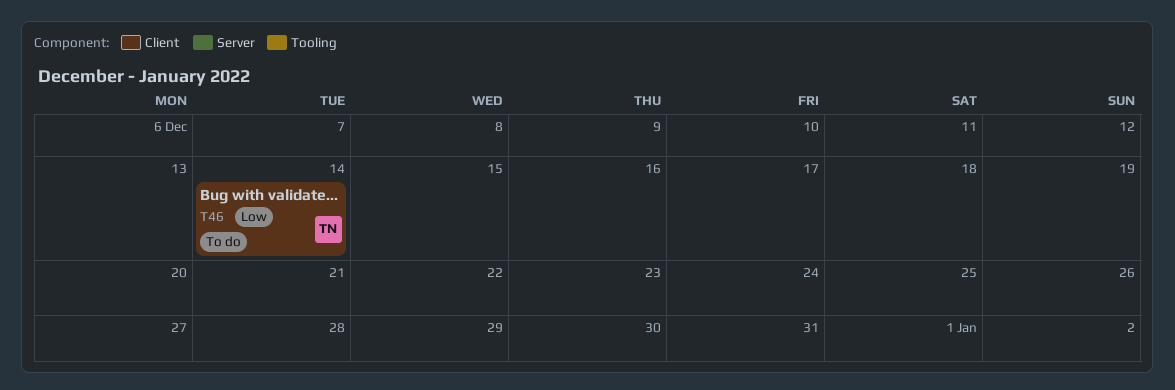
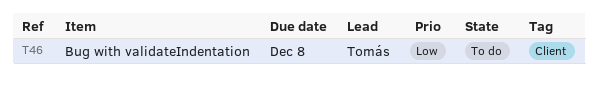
T46, due: Dec 14 -> Dec 8

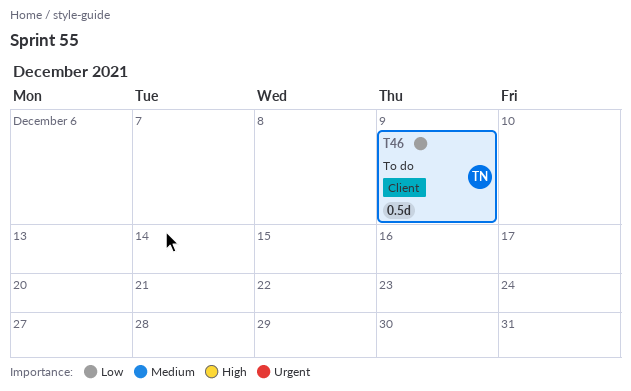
T46, due: Dec 8 -> Dec 9

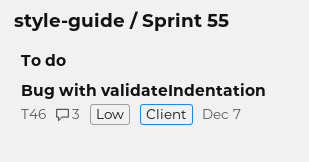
T46, due: Dec 9 -> Dec 7

